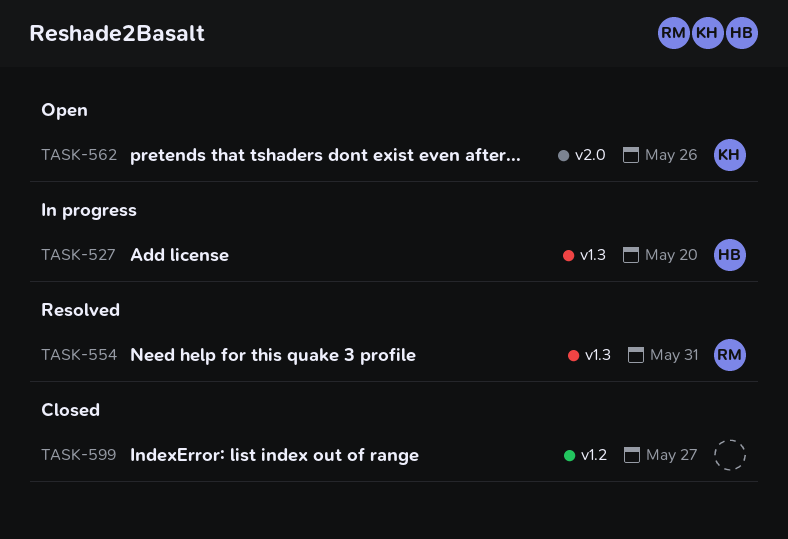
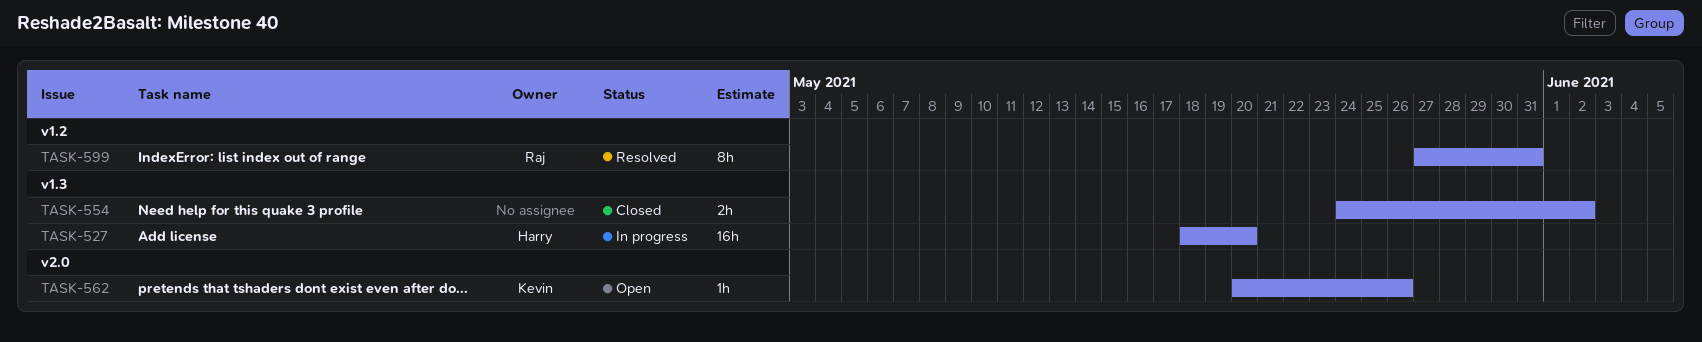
TASK-554, status: Resolved -> Closed
TASK-554, owner: Raj -> none
TASK-554, due: May 31 -> Jun 2
TASK-599, status: Closed -> Resolved
TASK-599, owner: none -> Raj
TASK-599, due: May 27 -> May 31

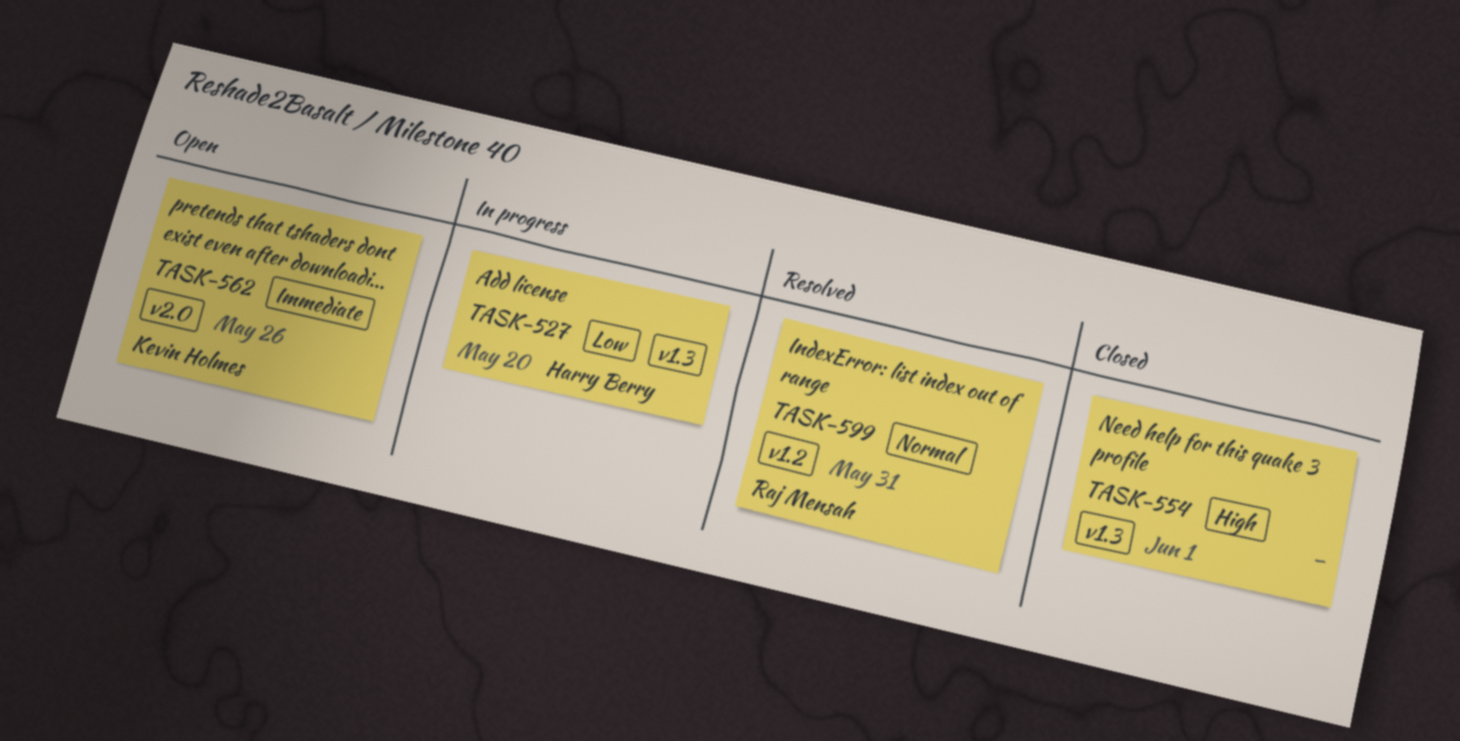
TASK-554, due: Jun 2 -> Jun 1

